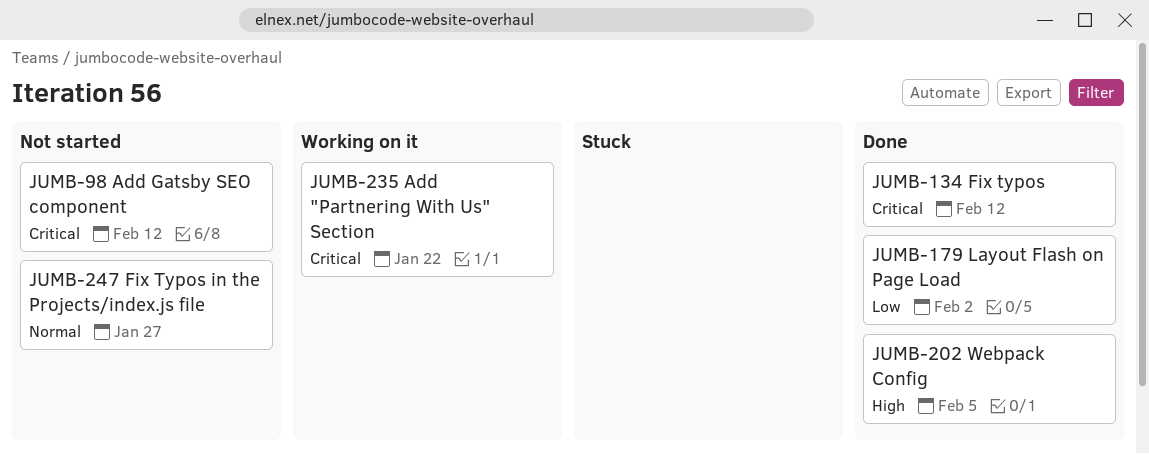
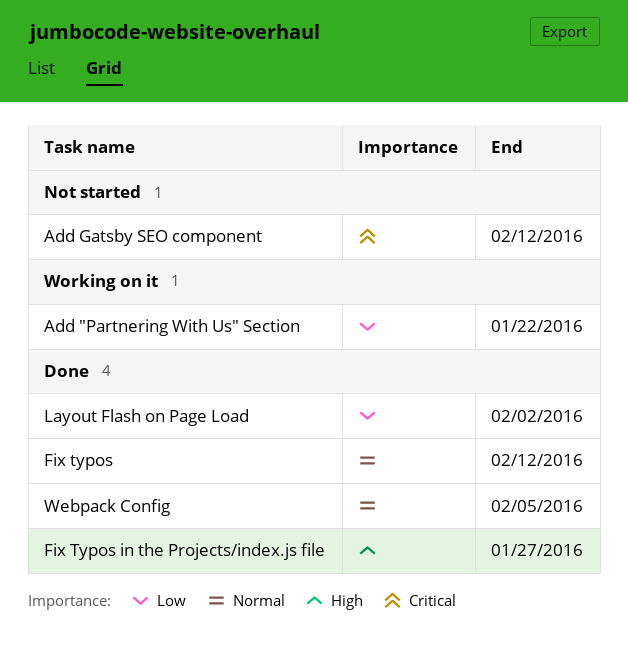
Add "Partnering With Us" Section, priority: Critical -> Low
Fix typos, priority: Critical -> Normal
Fix Typos in the Projects/index.js file, status: Not started -> Done
Fix Typos in the Projects/index.js file, priority: Normal -> High
Webpack Config, priority: High -> Normal

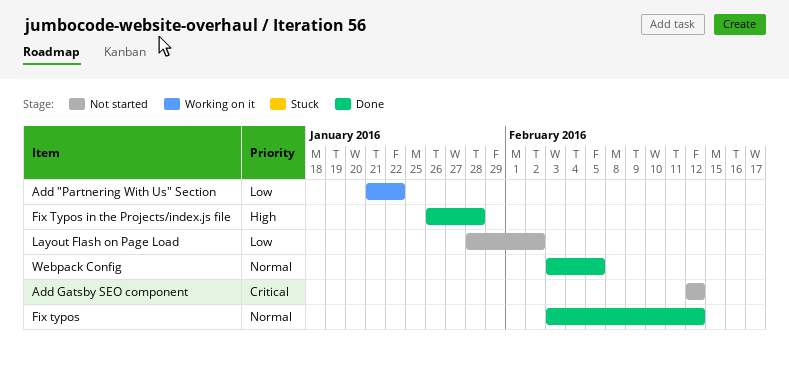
Fix Typos in the Projects/index.js file, due: Jan 27 -> Jan 28
Layout Flash on Page Load, status: Done -> Not started

